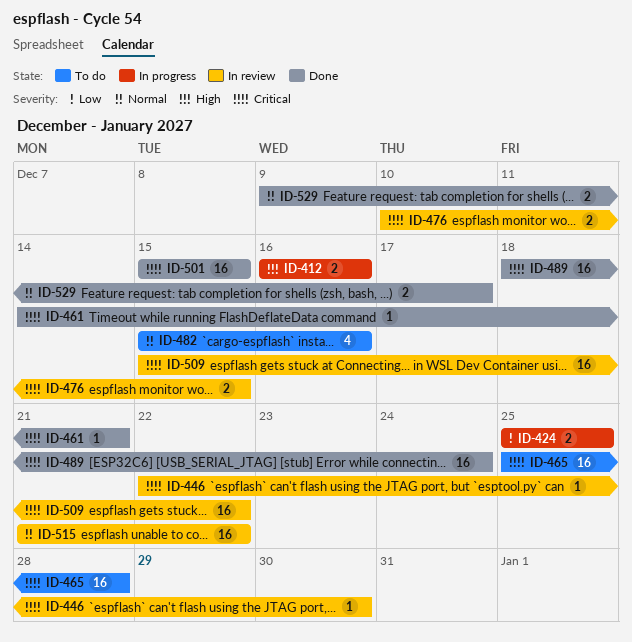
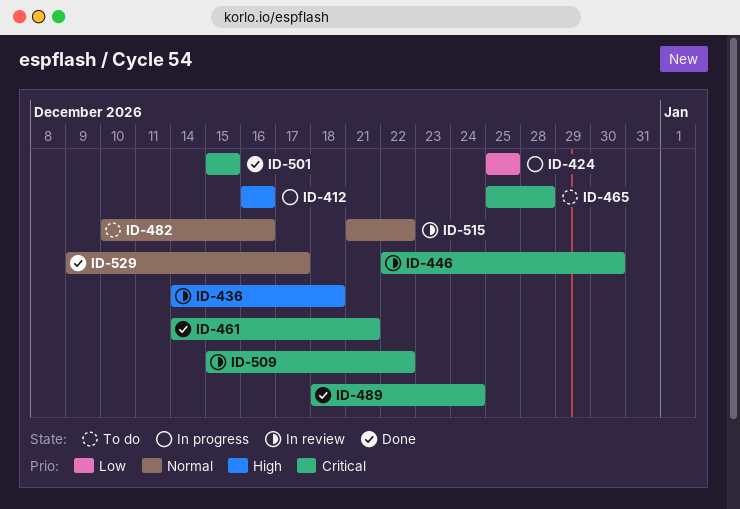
ID-436: none -> present
ID-476: present -> none
ID-482, start: Dec 15 -> Dec 10

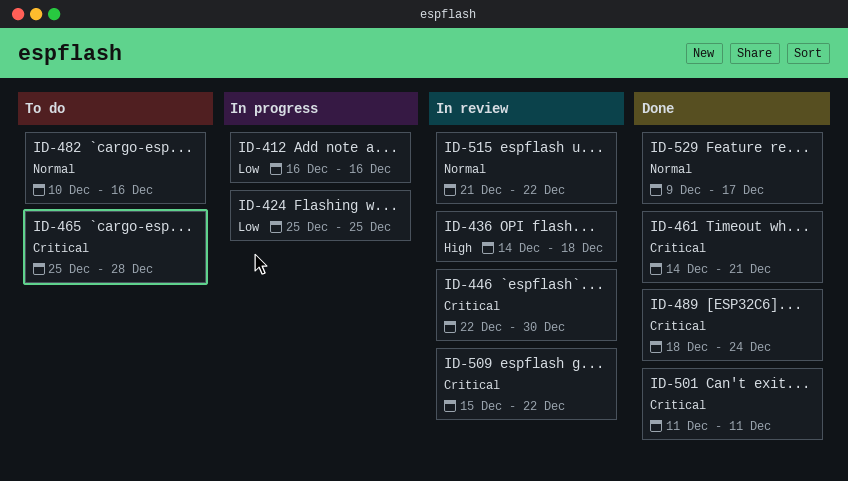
ID-412, priority: High -> Low
ID-501, start: Dec 15 -> Dec 11
ID-501, due: Dec 15 -> Dec 11

